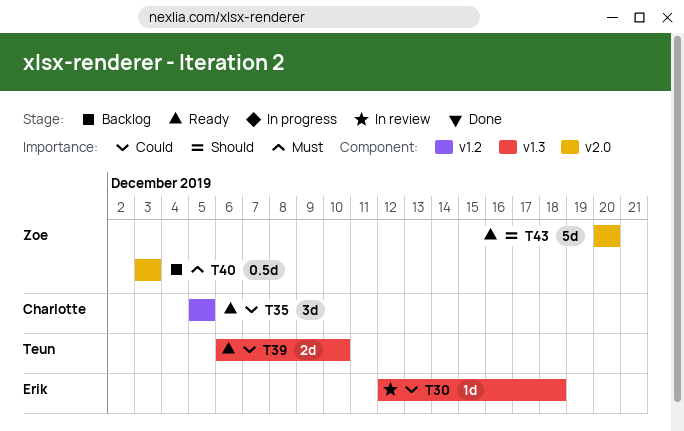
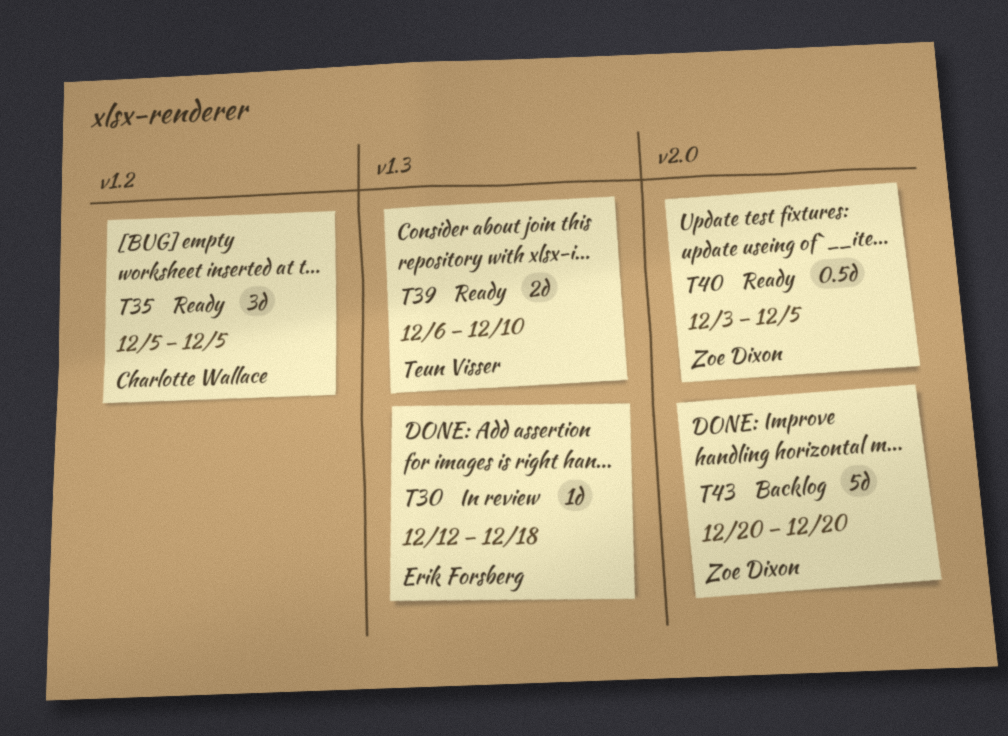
T40, status: Backlog -> Ready
T40, due: Dec 3 -> Dec 5
T43, status: Ready -> Backlog

